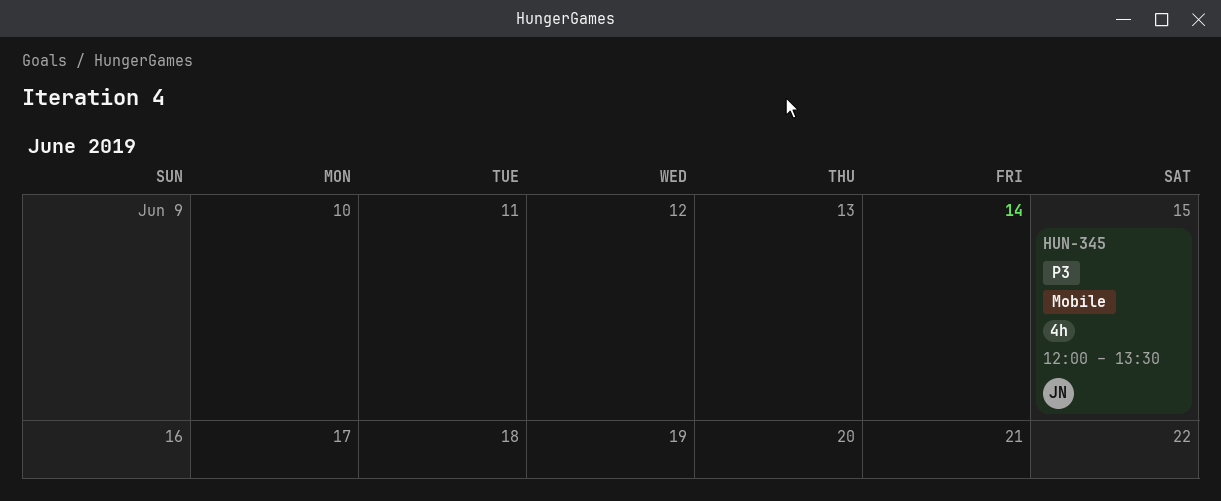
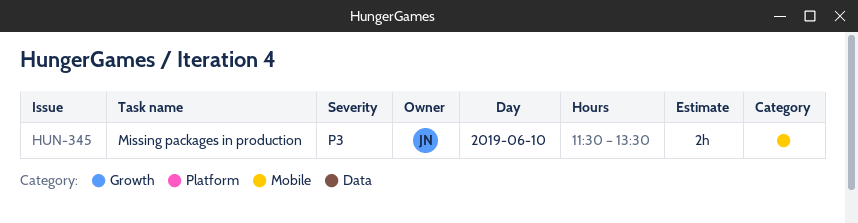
HUN-345, estimate: 4h -> 2h
HUN-345, day: Jun 15 -> Jun 10
HUN-345, begins: 12:00 -> 11:30

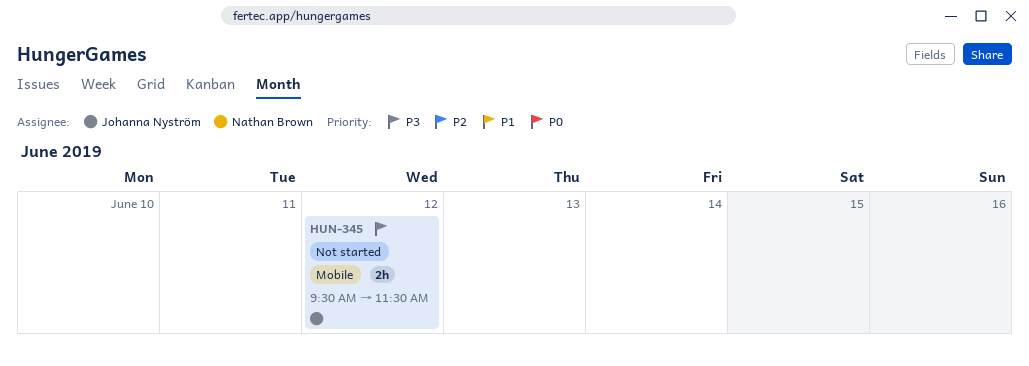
HUN-345, day: Jun 10 -> Jun 12
HUN-345, begins: 11:30 -> 09:30
HUN-345, ends: 13:30 -> 11:30

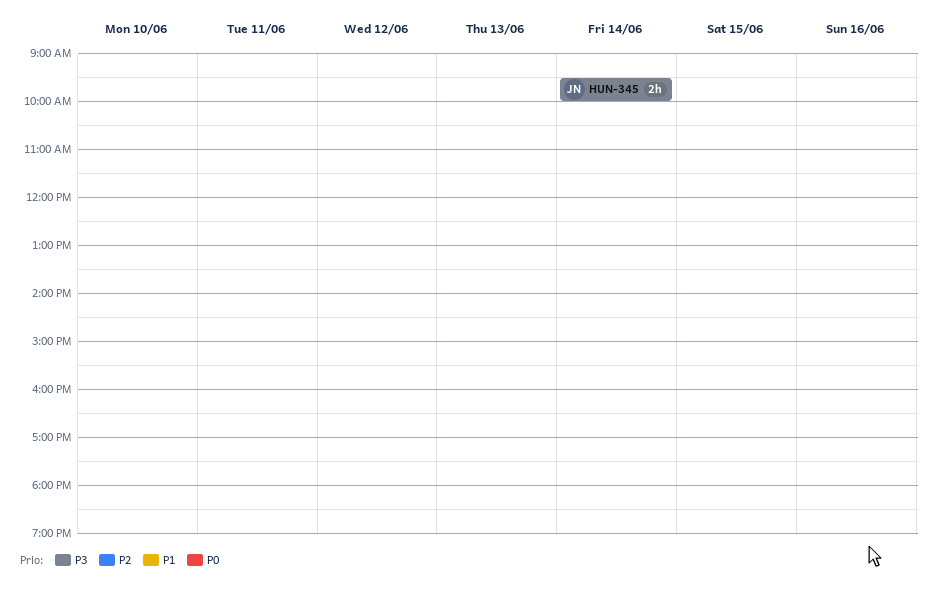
HUN-345, day: Jun 12 -> Jun 14
HUN-345, ends: 11:30 -> 10:00

